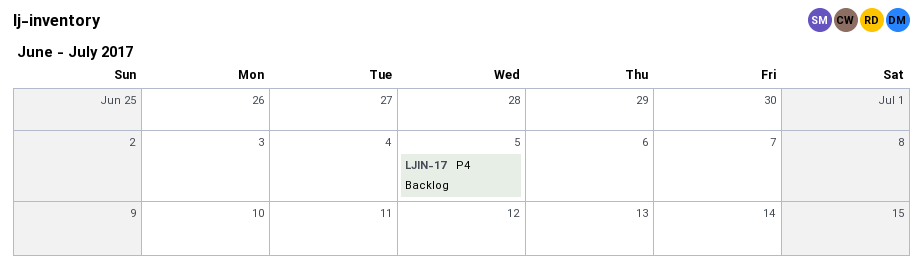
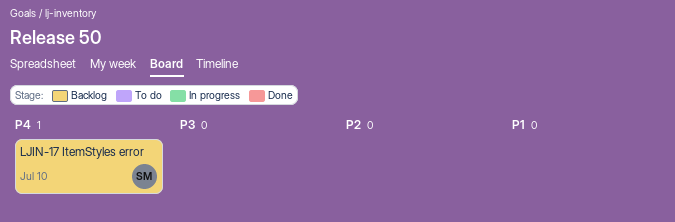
LJIN-17, due: Jul 5 -> Jul 10

